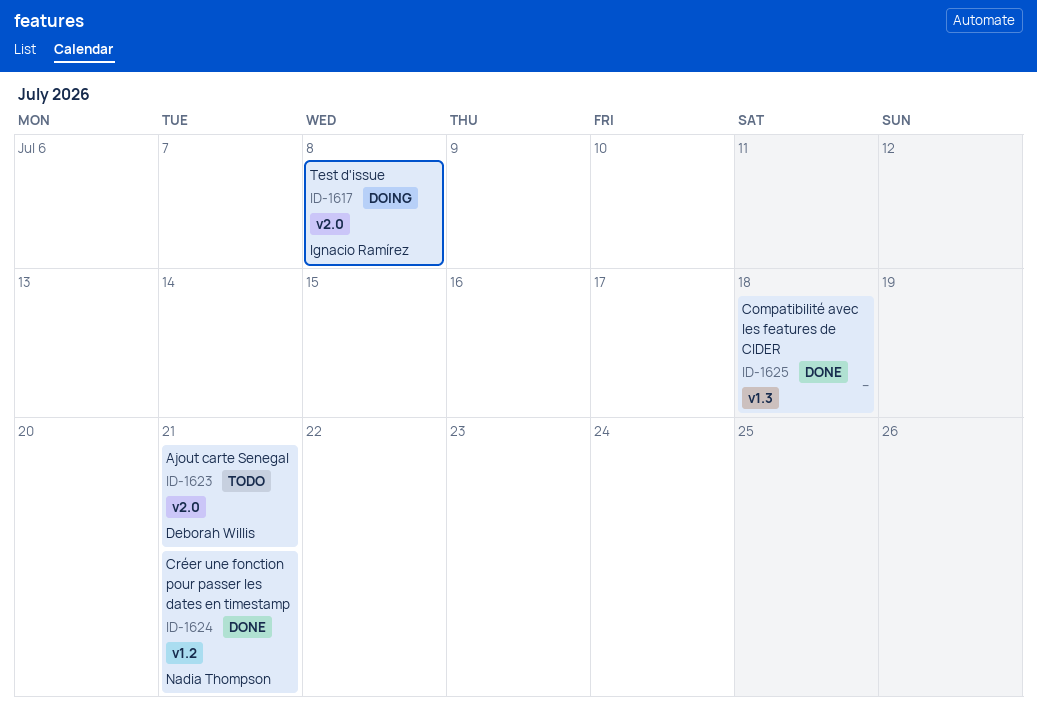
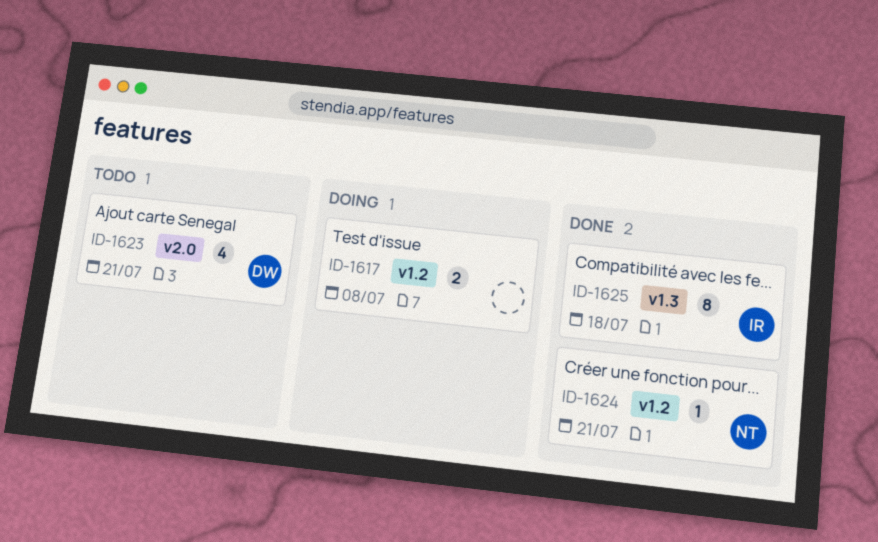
ID-1617, owner: Ignacio Ramírez -> none
ID-1617, label: v2.0 -> v1.2
ID-1625, owner: none -> Ignacio Ramírez

